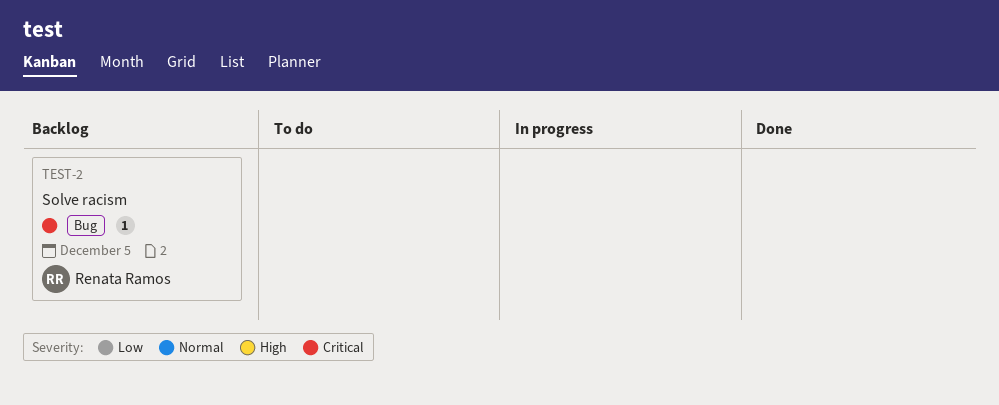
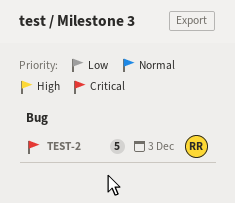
TEST-2, estimate: 1 -> 5
TEST-2, due: Dec 5 -> Dec 3

